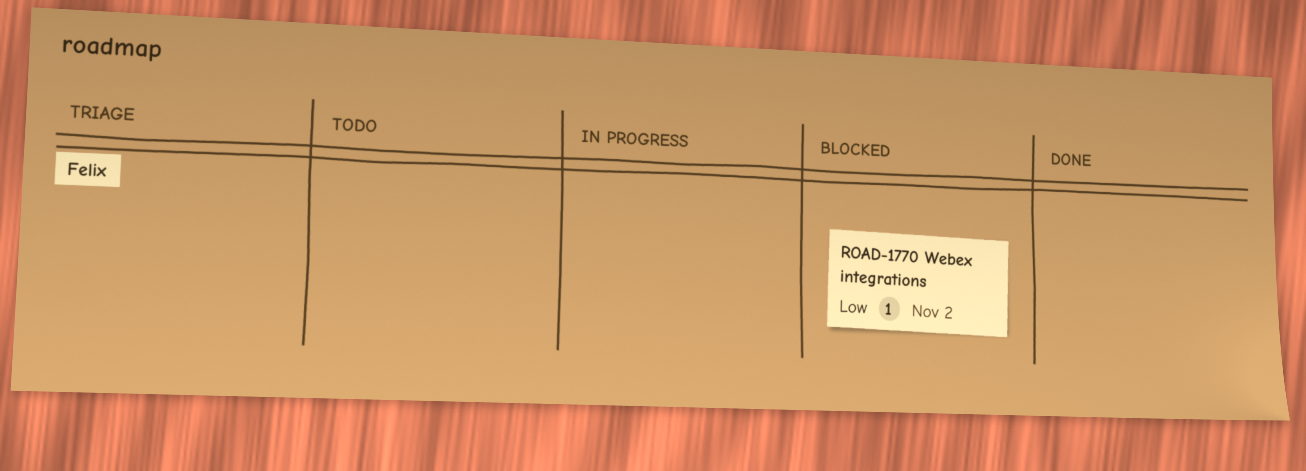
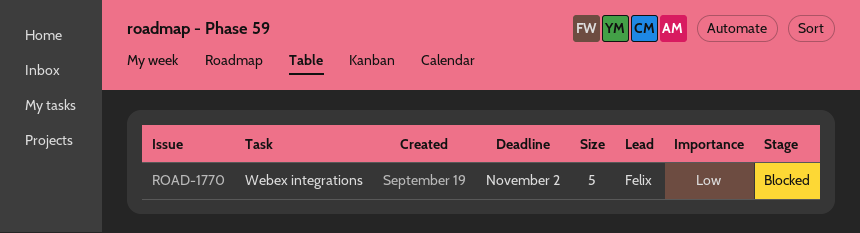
ROAD-1770, estimate: 1 -> 5

